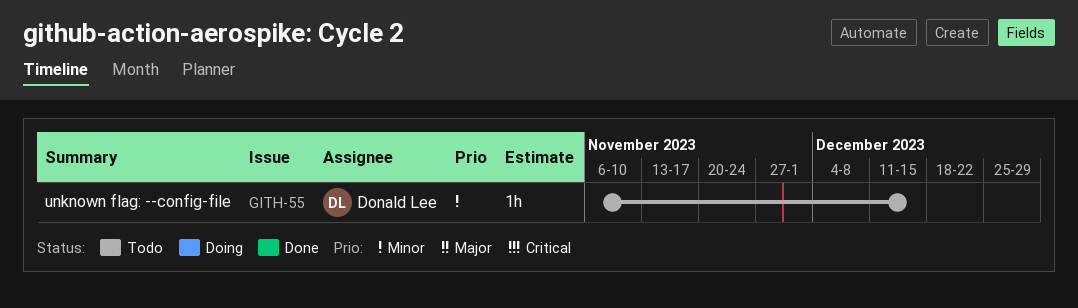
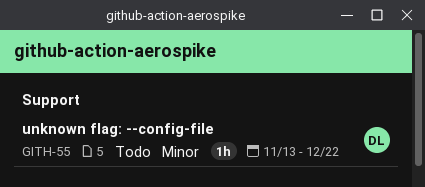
GITH-55, start: Nov 6 -> Nov 13
GITH-55, due: Dec 15 -> Dec 22

